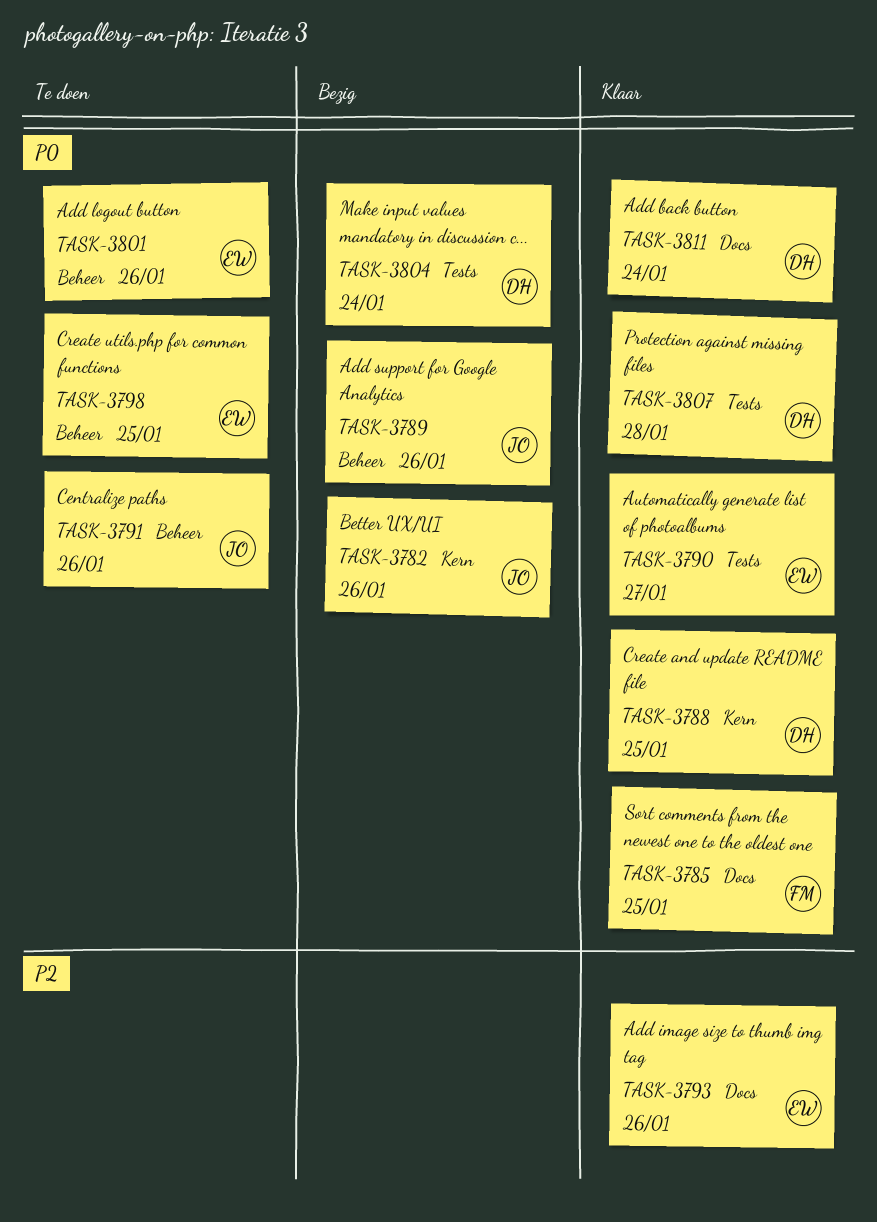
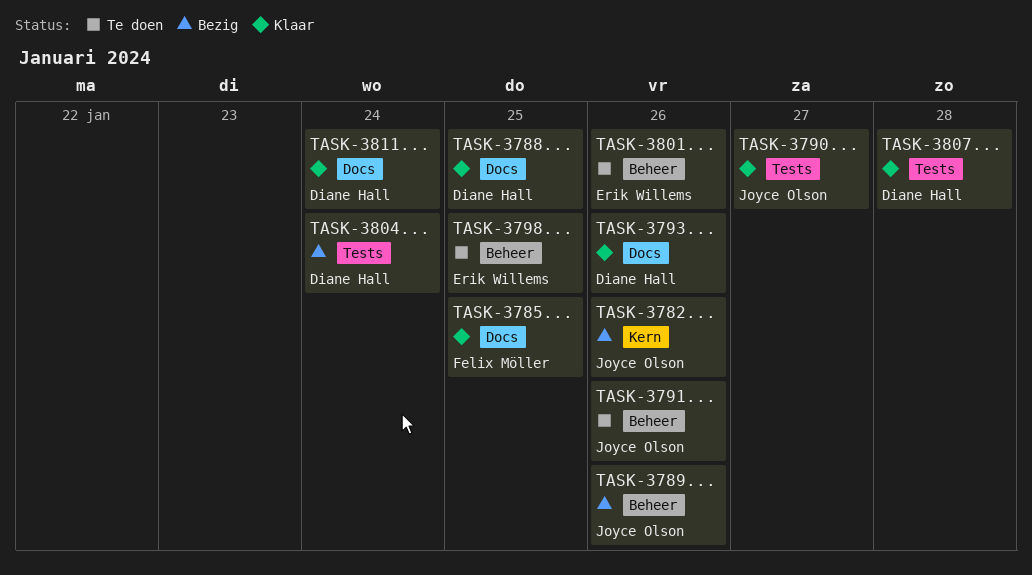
TASK-3788, label: Kern -> Docs
TASK-3790, owner: Erik Willems -> Joyce Olson
TASK-3793, owner: Erik Willems -> Diane Hall

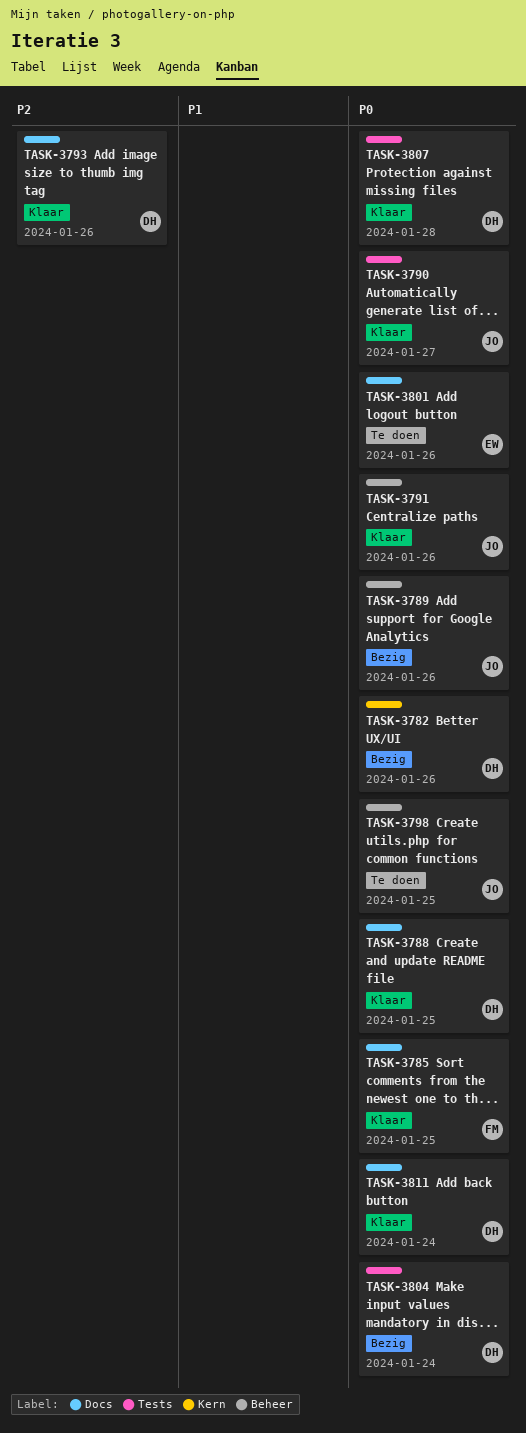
TASK-3782, owner: Joyce Olson -> Diane Hall
TASK-3791, status: Te doen -> Klaar
TASK-3798, owner: Erik Willems -> Joyce Olson
TASK-3801, label: Beheer -> Docs

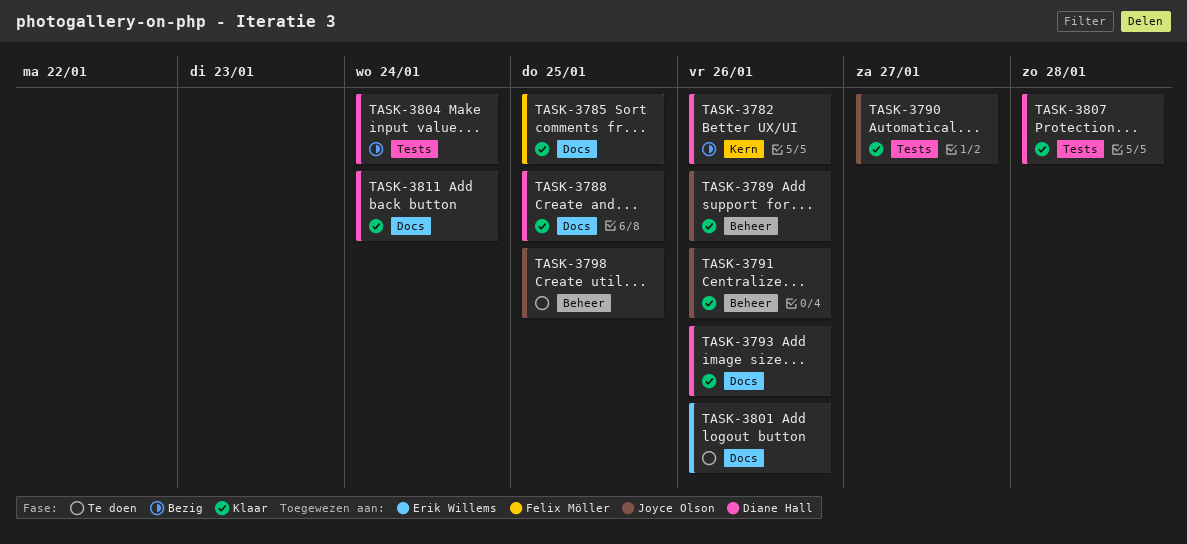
TASK-3789, status: Bezig -> Klaar

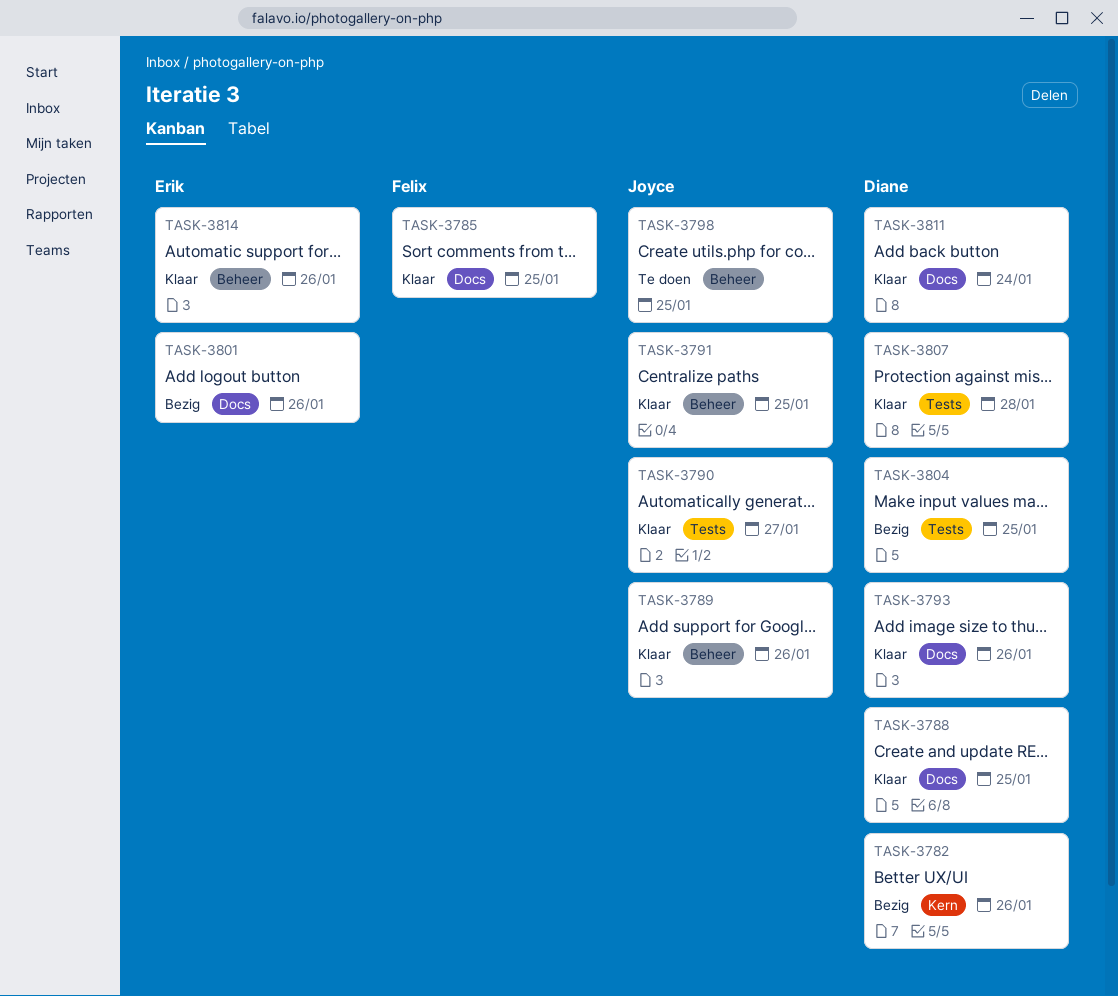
TASK-3791, due: Jan 26 -> Jan 25
TASK-3801, status: Te doen -> Bezig
TASK-3804, due: Jan 24 -> Jan 25
TASK-3814: none -> present

